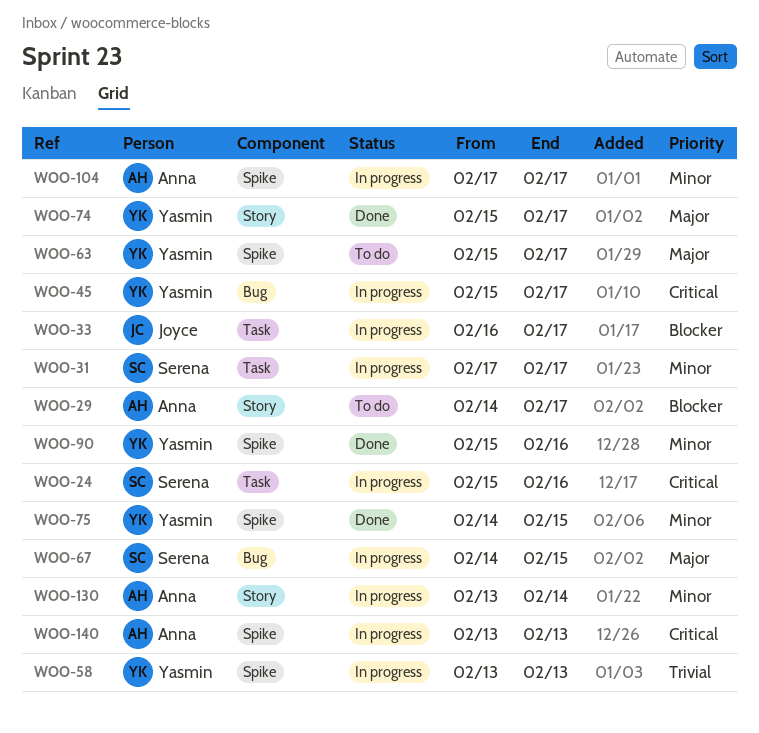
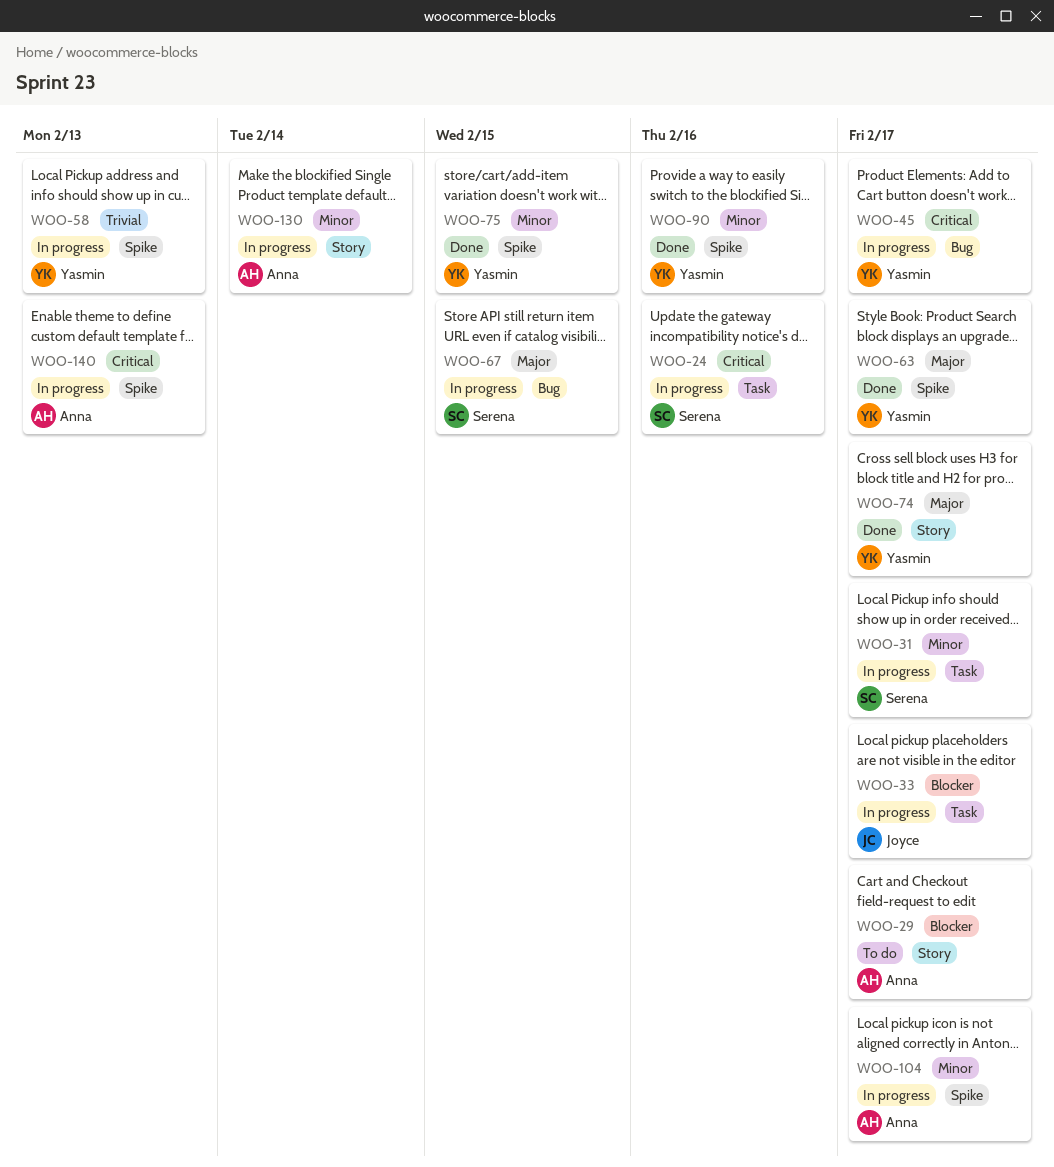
WOO-63, status: To do -> Done

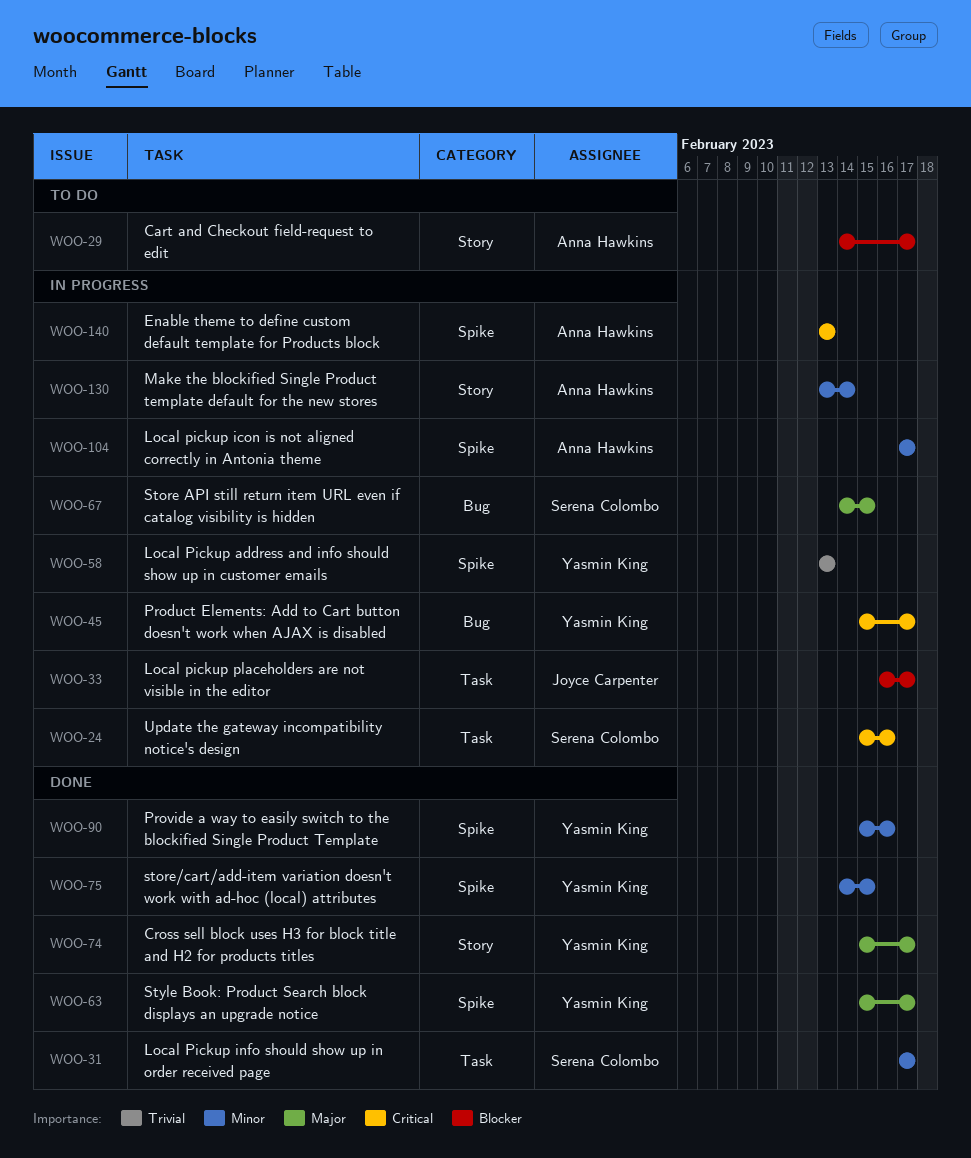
WOO-31, status: In progress -> Done

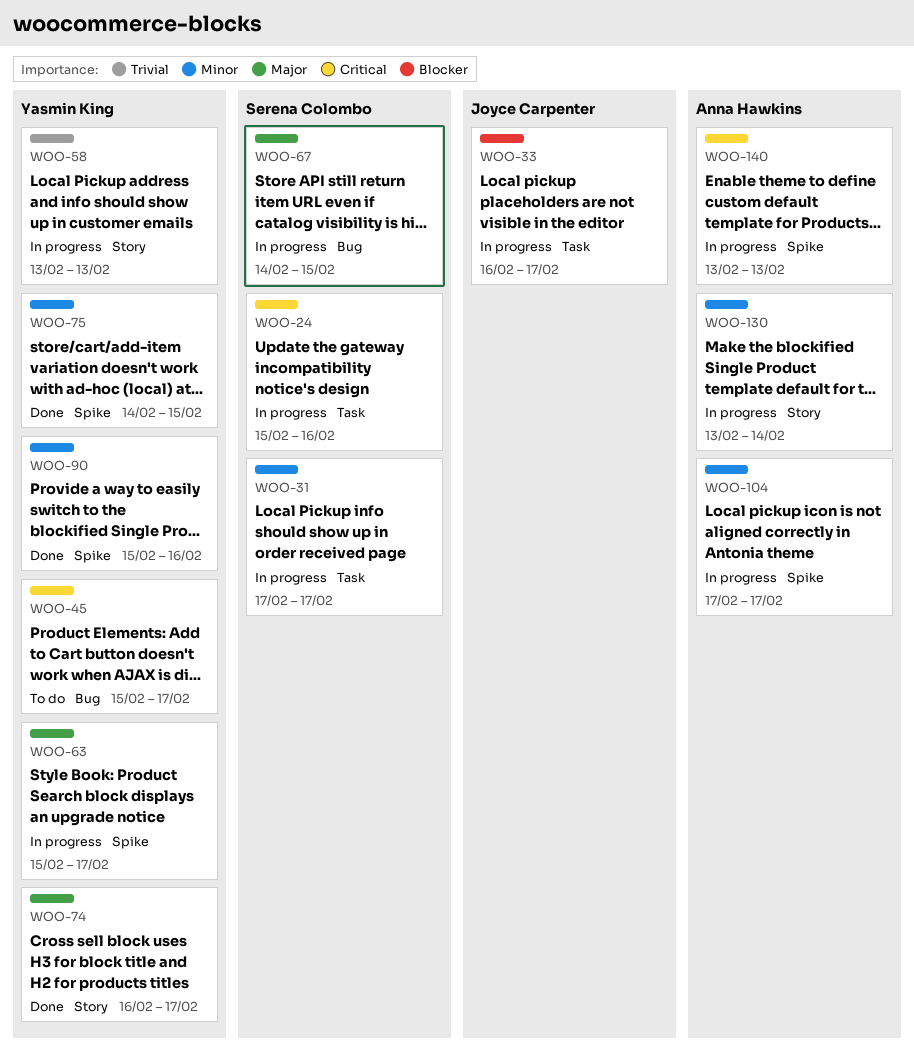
WOO-29: present -> none
WOO-31, status: Done -> In progress
WOO-45, status: In progress -> To do
WOO-58, label: Spike -> Story
WOO-63, status: Done -> In progress
WOO-74, start: Feb 15 -> Feb 16

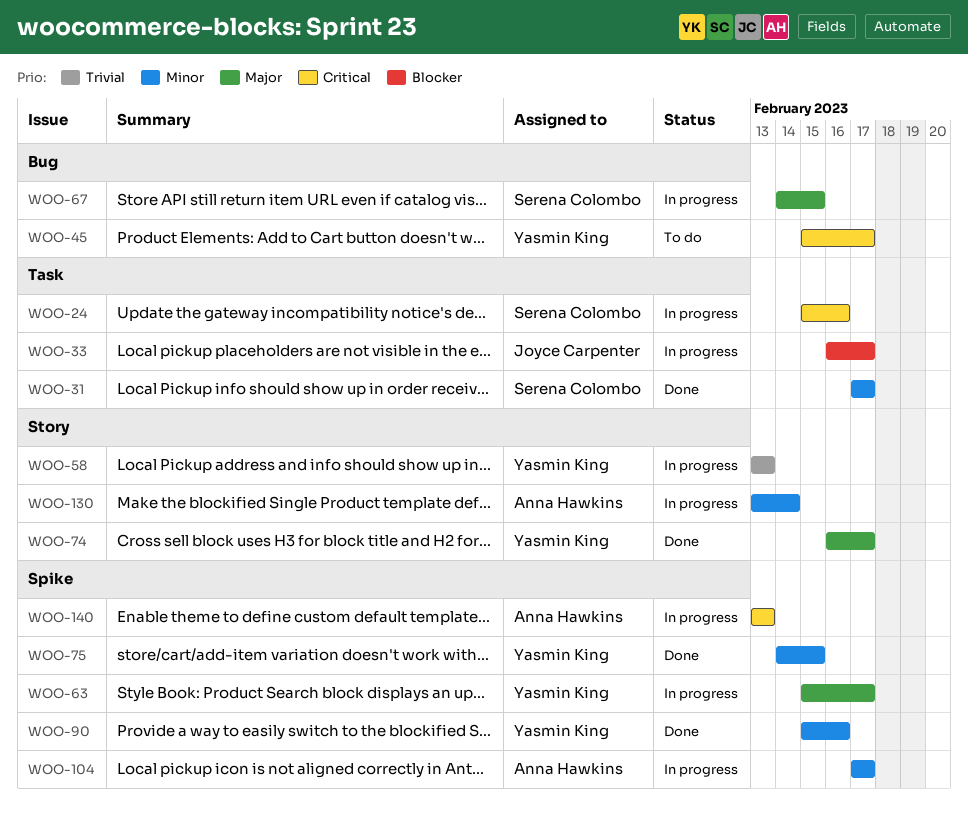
WOO-31, status: In progress -> Done

